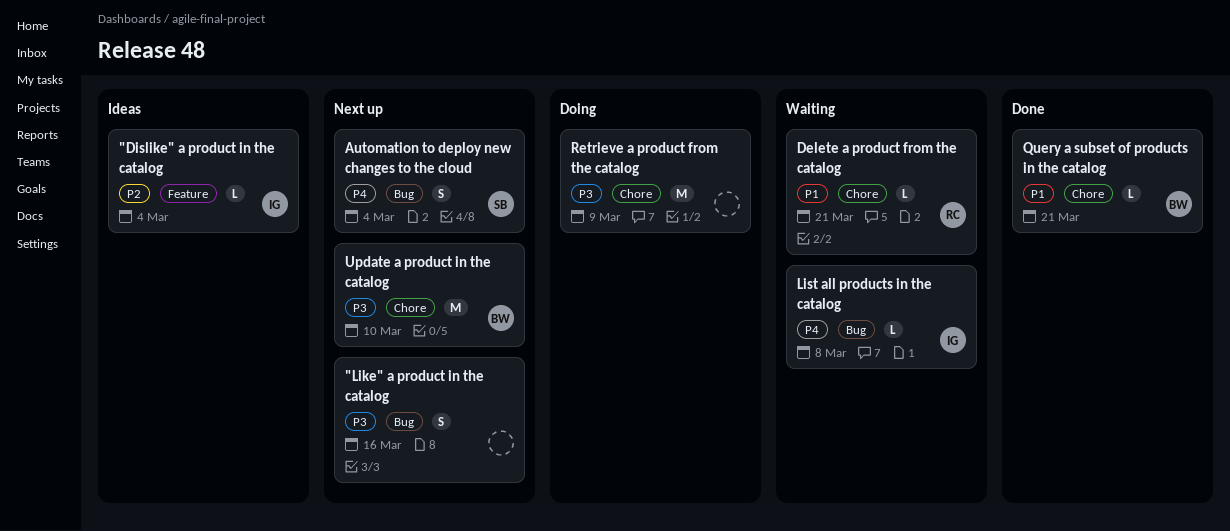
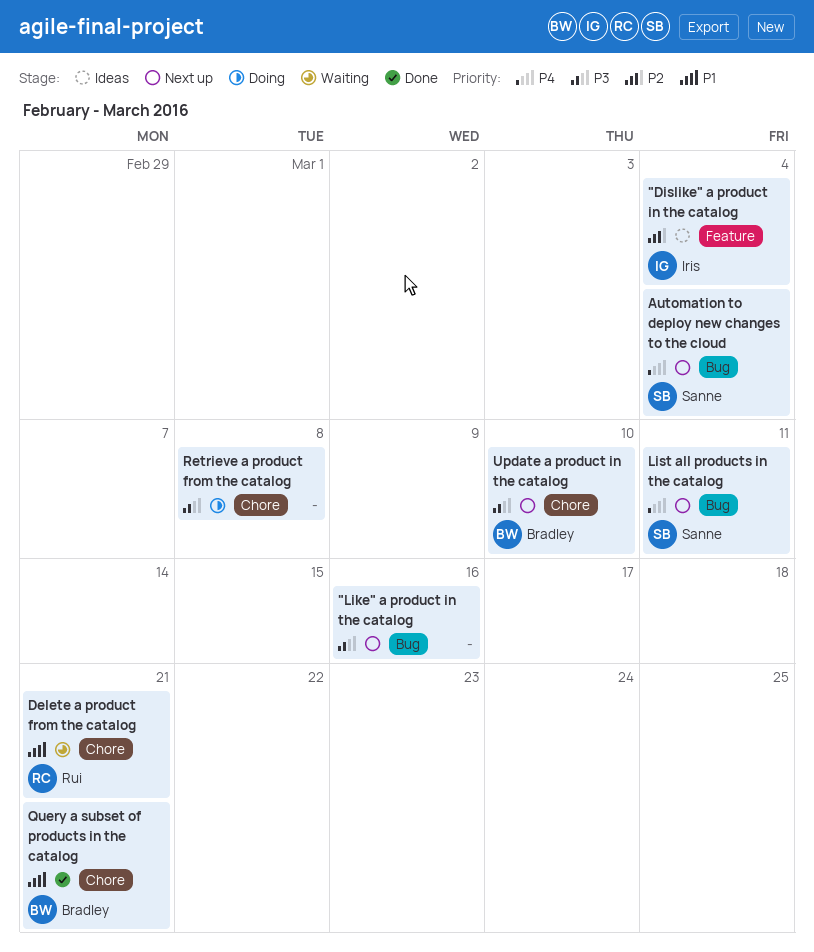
List all products in the catalog, status: Waiting -> Next up
List all products in the catalog, owner: Iris -> Sanne
List all products in the catalog, due: Mar 8 -> Mar 11
Retrieve a product from the catalog, due: Mar 9 -> Mar 8

